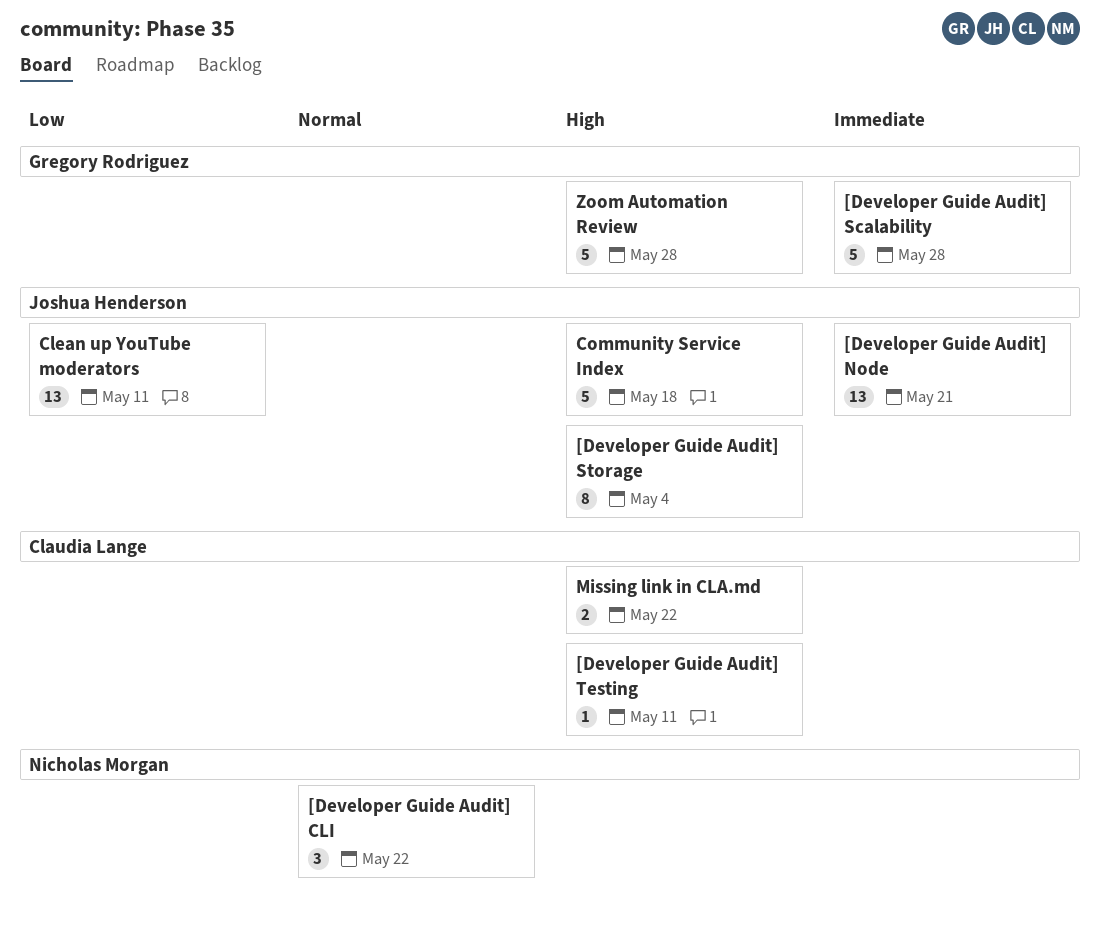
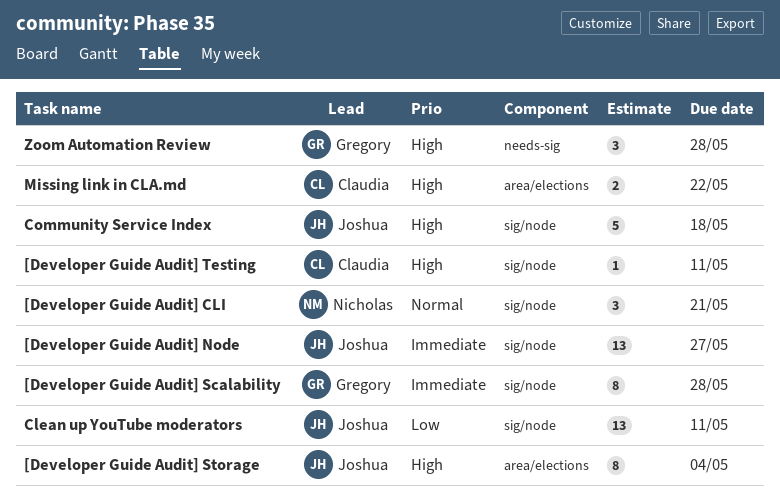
[Developer Guide Audit] CLI, due: May 22 -> May 21
[Developer Guide Audit] Node, due: May 21 -> May 27
[Developer Guide Audit] Scalability, estimate: 5 -> 8
Zoom Automation Review, estimate: 5 -> 3

